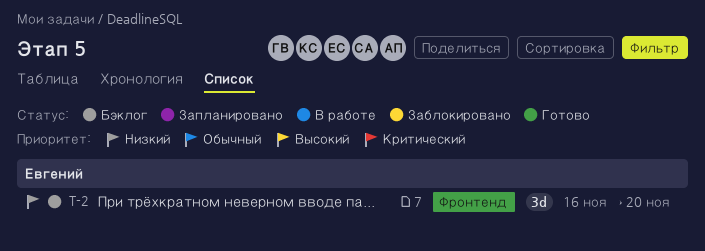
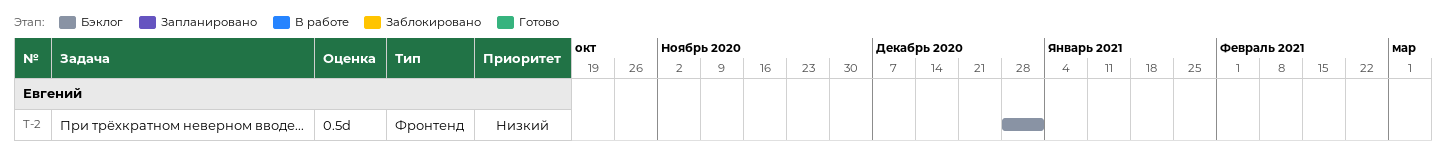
T-2, estimate: 3d -> 0.5d
T-2, start: Nov 16 -> Dec 28
T-2, due: Nov 20 -> Jan 1

